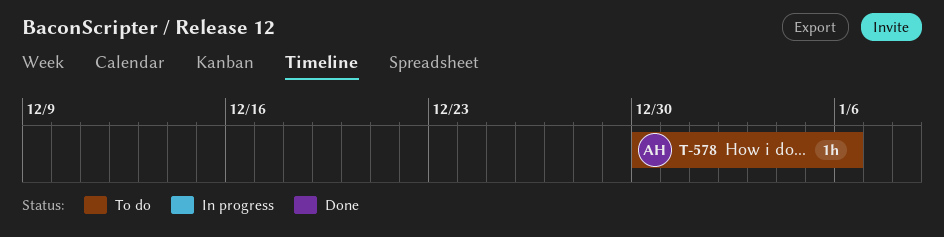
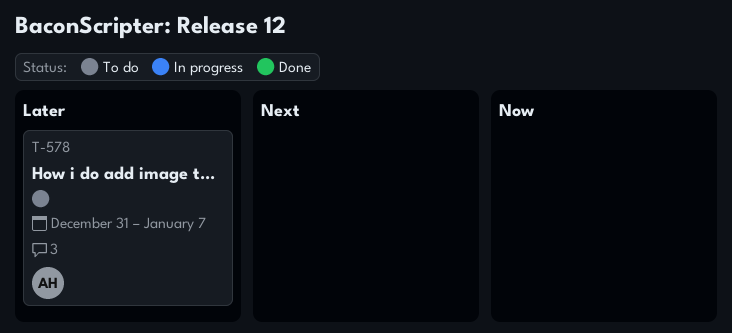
T-578, start: Dec 30 -> Dec 31
T-578, due: Jan 6 -> Jan 7

